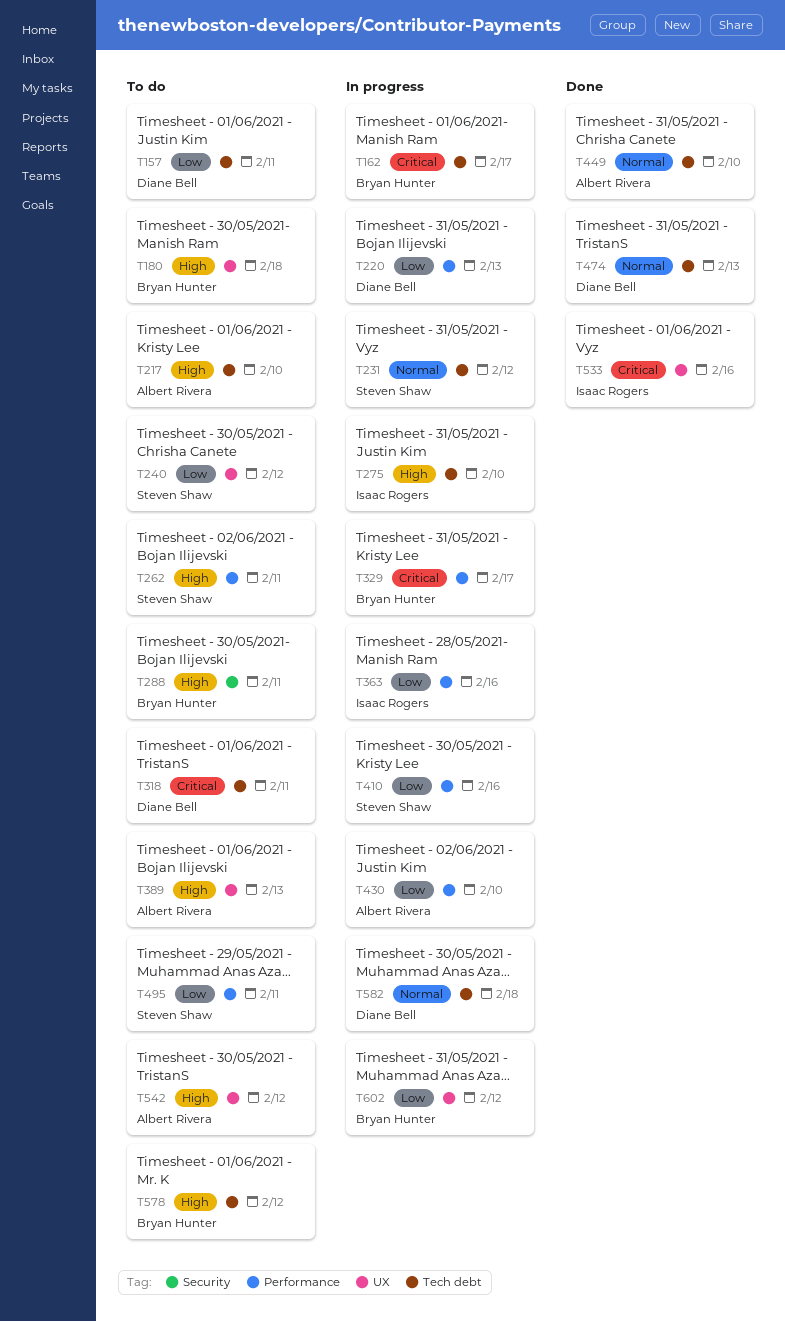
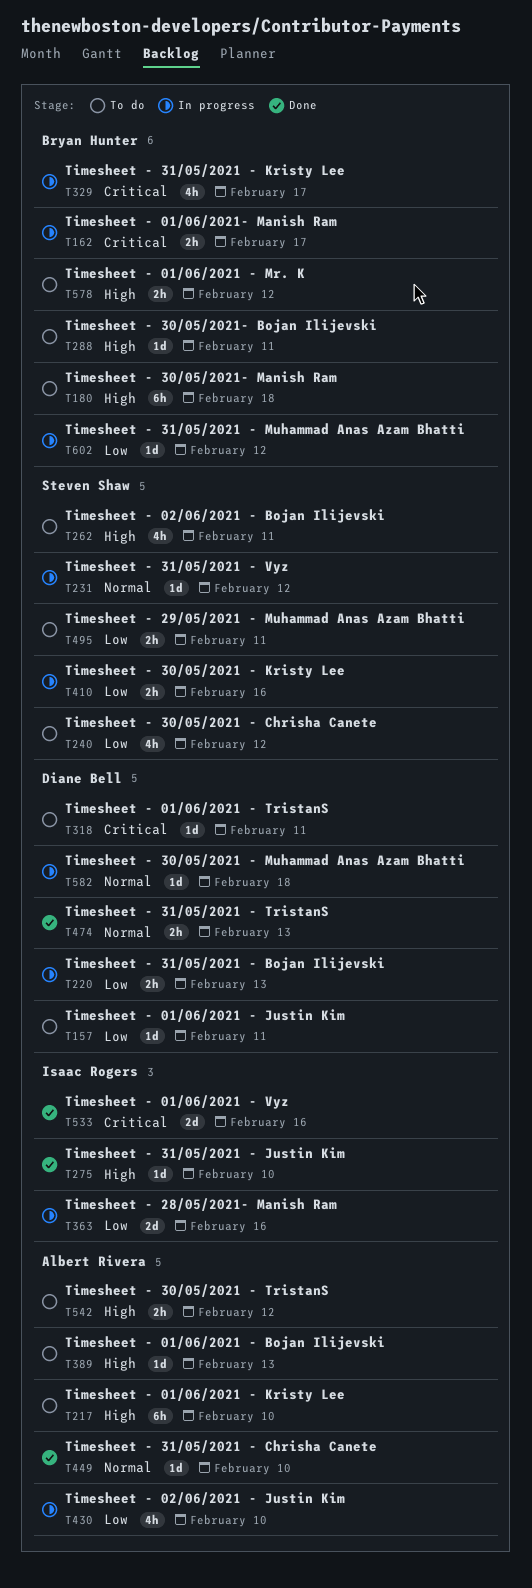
T275, status: In progress -> Done

